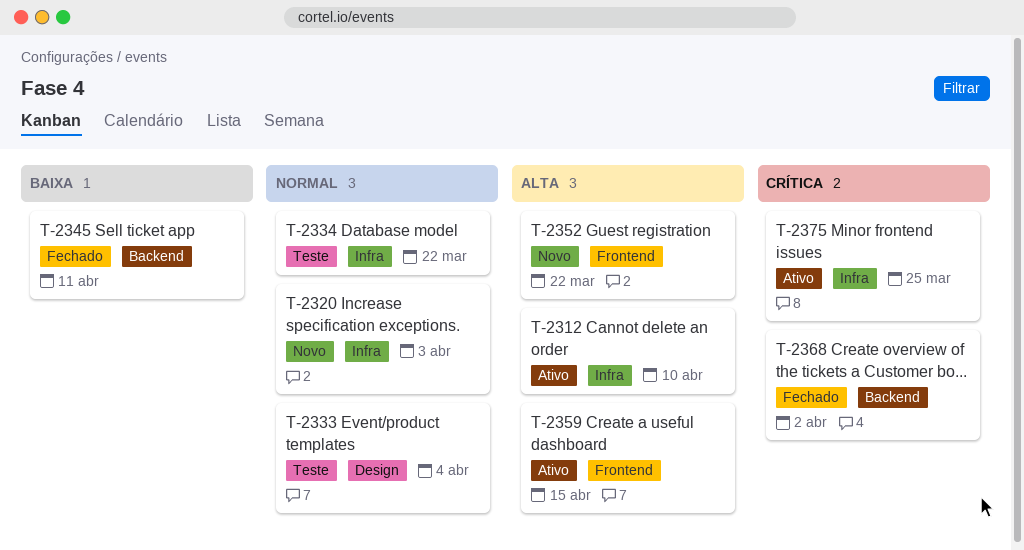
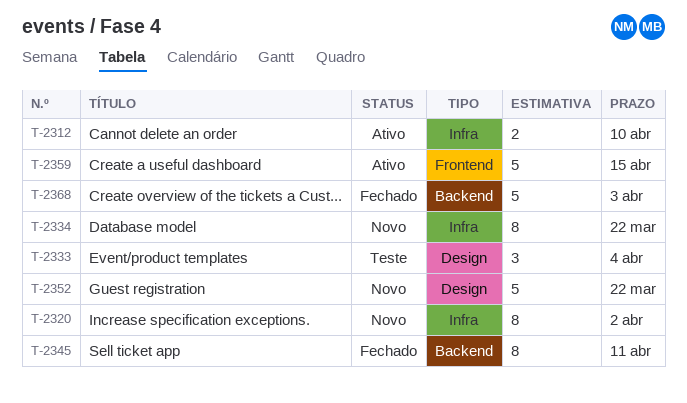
T-2320, due: Apr 3 -> Apr 2
T-2334, status: Teste -> Novo
T-2352, label: Frontend -> Design
T-2368, due: Apr 2 -> Apr 3
T-2375: present -> none

